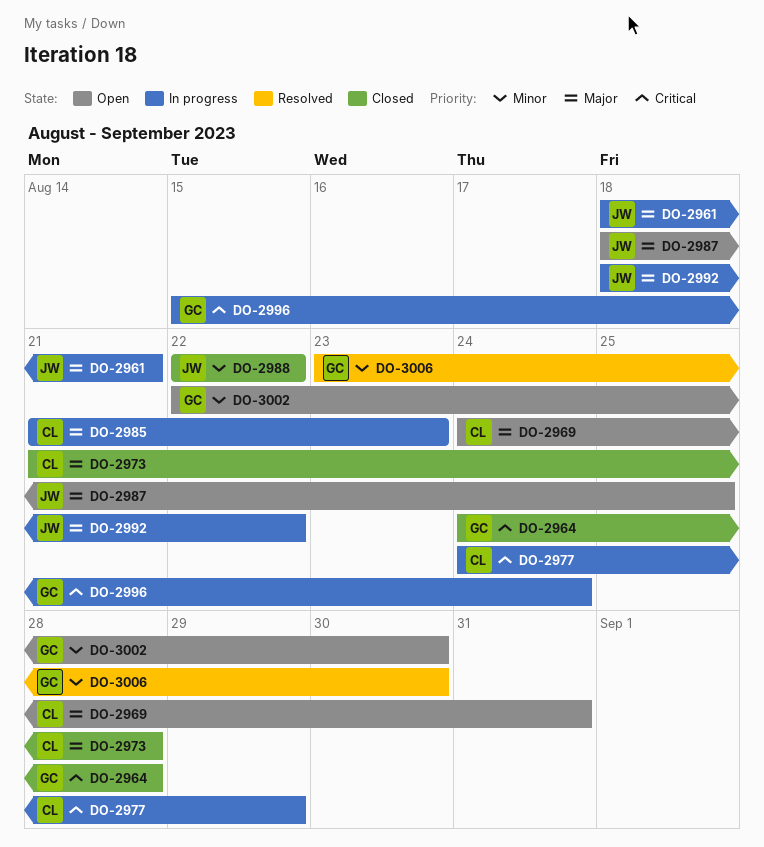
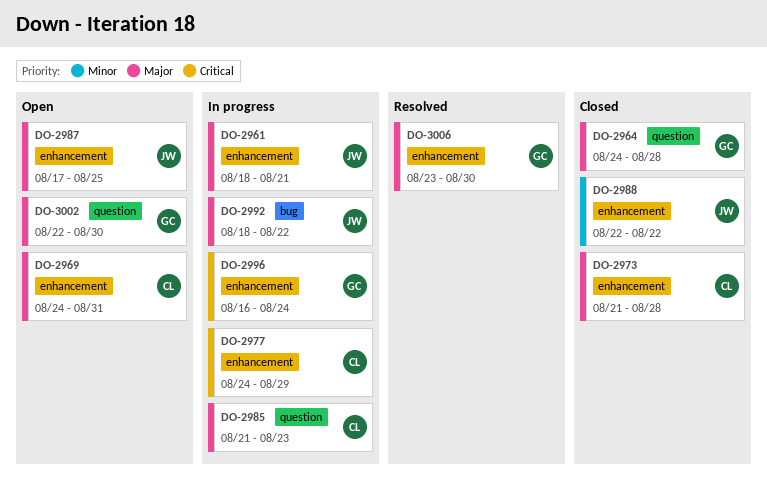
DO-2964, priority: Critical -> Major
DO-2987, start: Aug 18 -> Aug 17
DO-2996, start: Aug 15 -> Aug 16
DO-3002, priority: Minor -> Major
DO-3006, priority: Minor -> Major

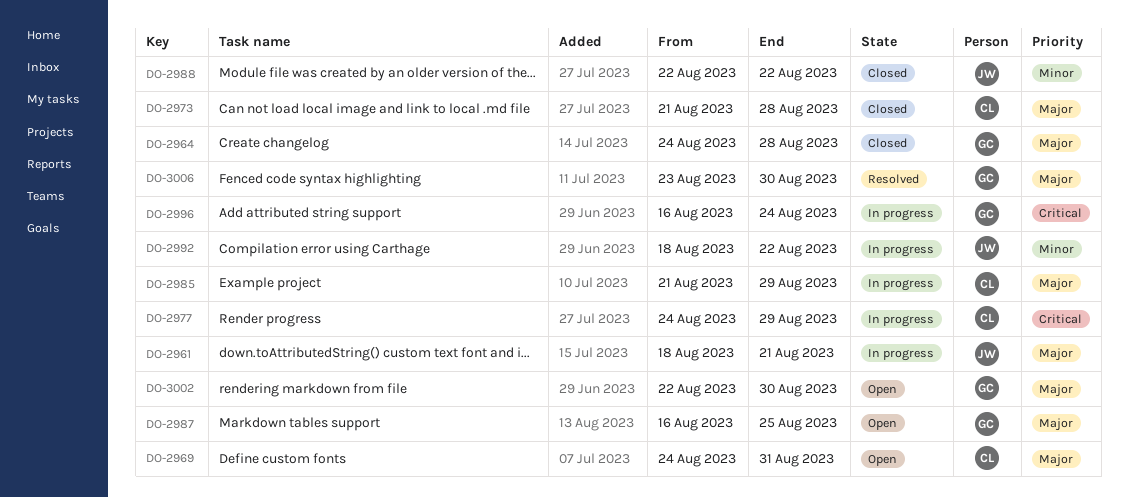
DO-2985, due: Aug 23 -> Aug 29
DO-2987, owner: JW -> GC
DO-2987, start: Aug 17 -> Aug 16
DO-2992, priority: Major -> Minor

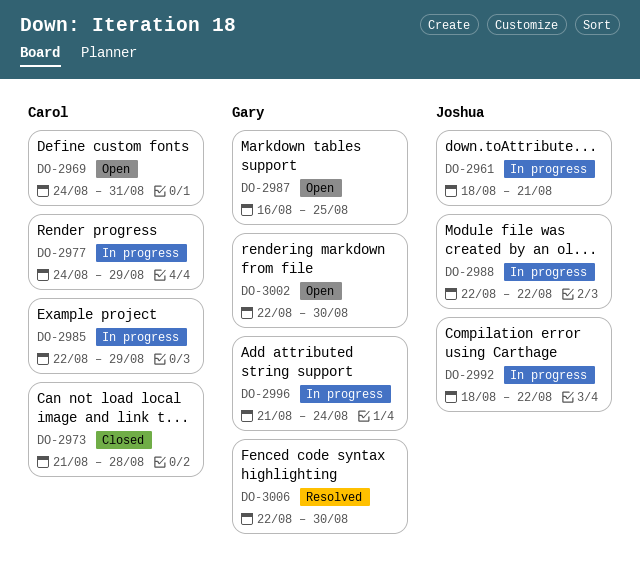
DO-2964: present -> none
DO-2985, start: Aug 21 -> Aug 22
DO-2988, status: Closed -> In progress
DO-2996, start: Aug 16 -> Aug 21
DO-3006, start: Aug 23 -> Aug 22

